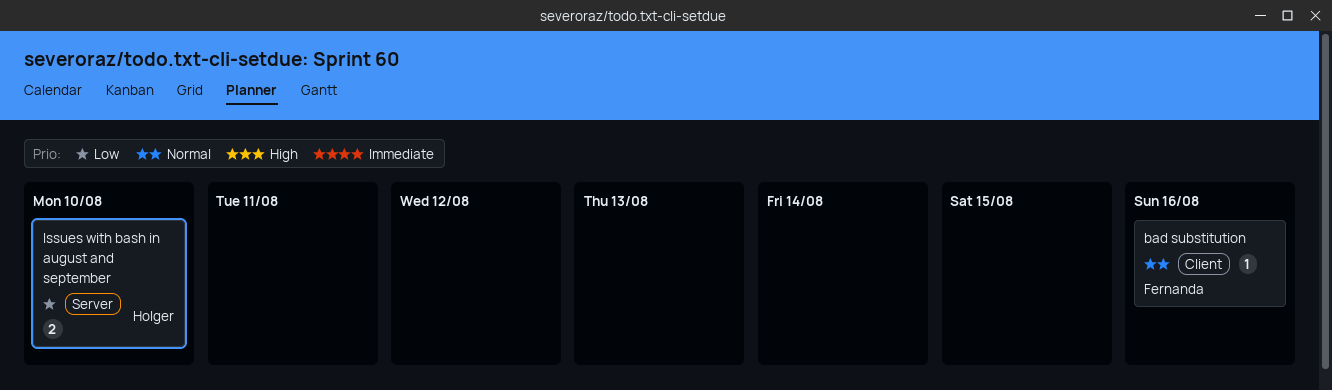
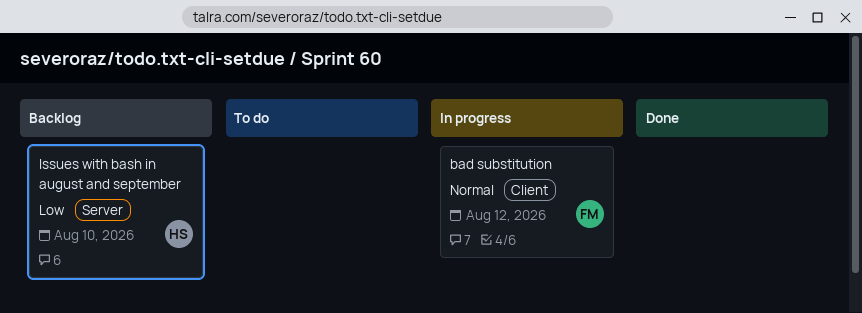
bad substitution, due: Aug 16 -> Aug 12

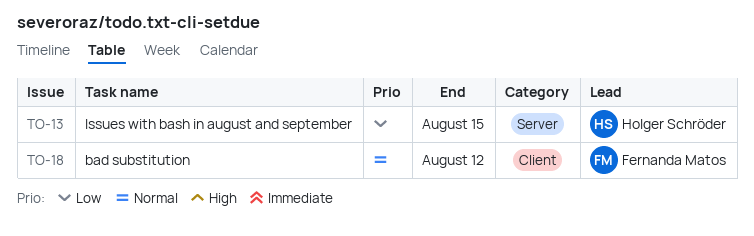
Issues with bash in august and september, due: Aug 10 -> Aug 15

